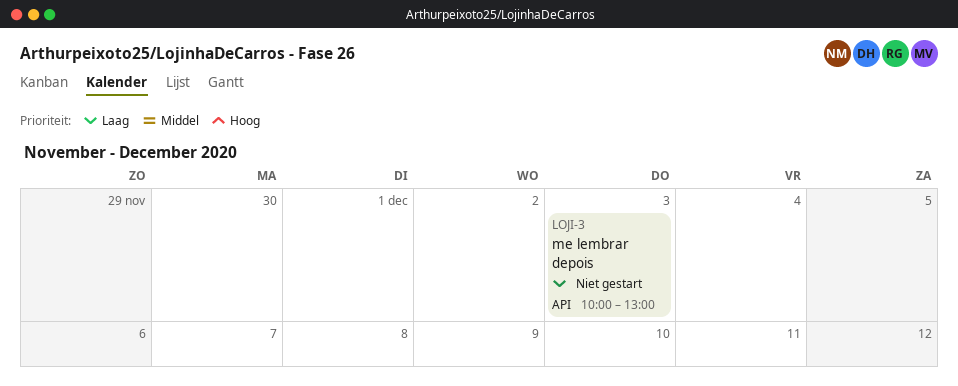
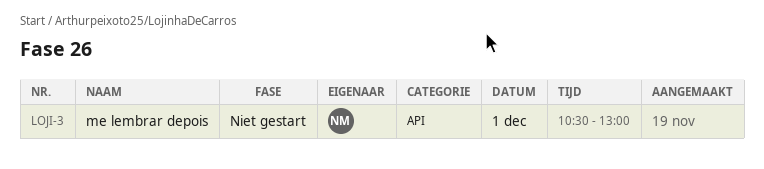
LOJI-3, day: Dec 3 -> Dec 1
LOJI-3, begins: 10:00 -> 10:30

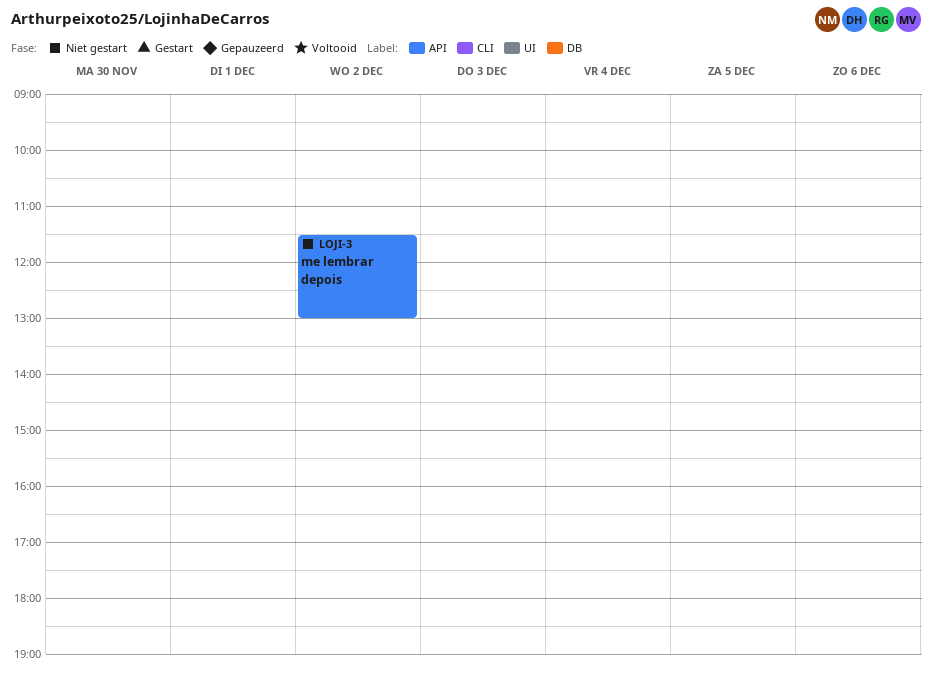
LOJI-3, day: Dec 1 -> Dec 2
LOJI-3, begins: 10:30 -> 11:30

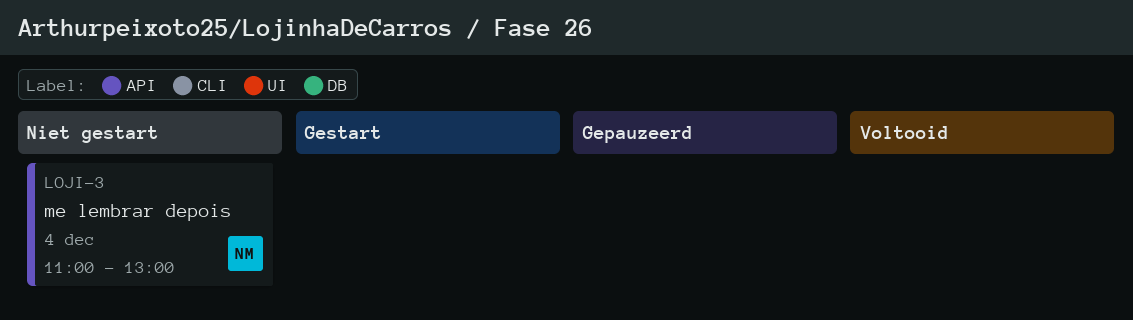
LOJI-3, day: Dec 2 -> Dec 4
LOJI-3, begins: 11:30 -> 11:00

